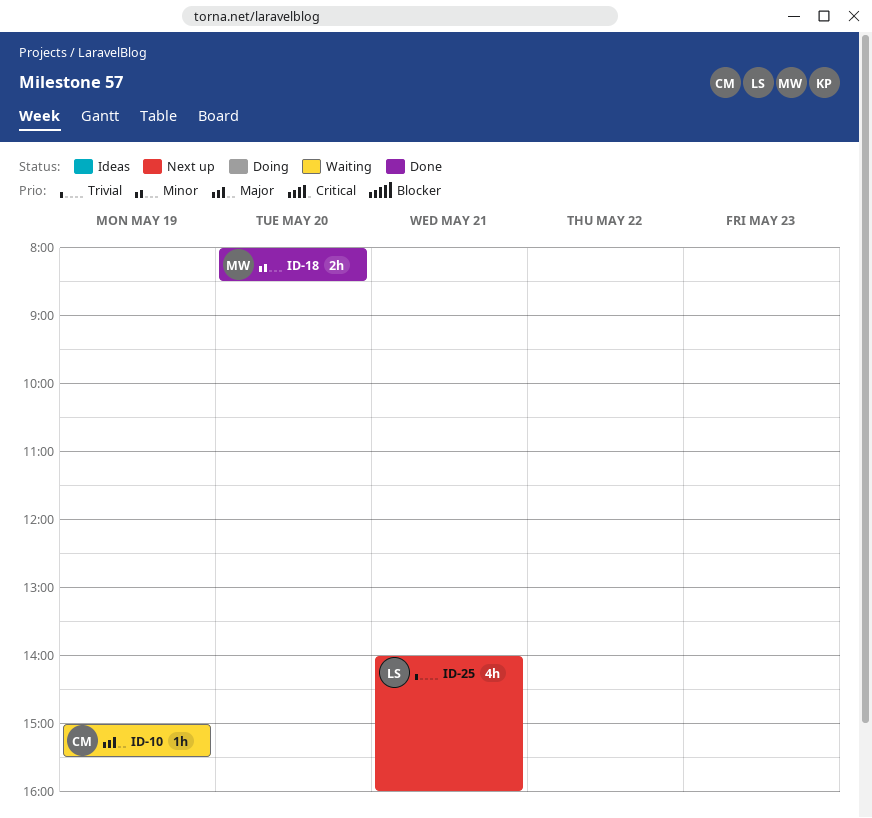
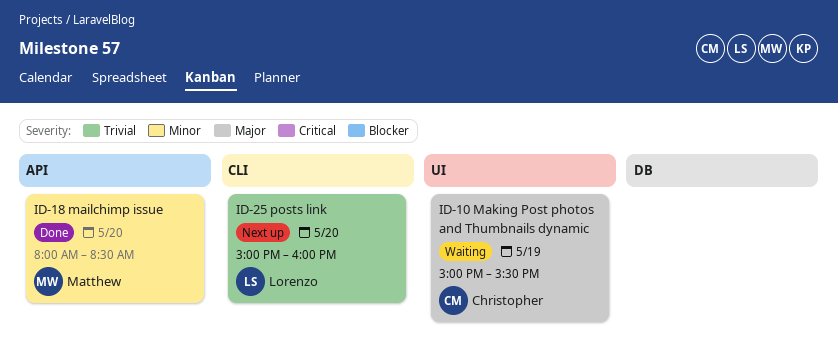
ID-25, day: May 21 -> May 20
ID-25, begins: 14:00 -> 15:00

